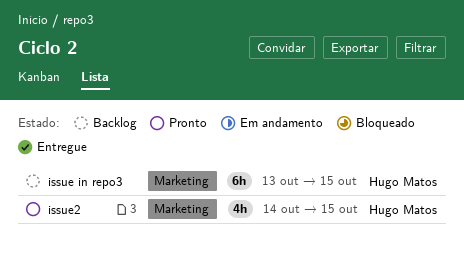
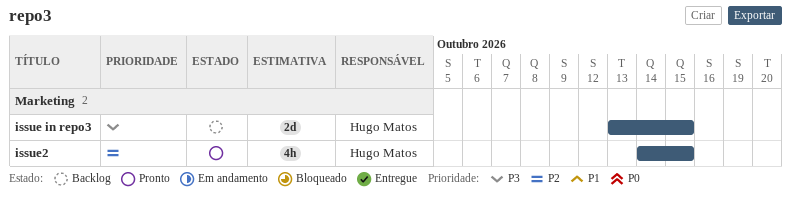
issue in repo3, estimate: 6h -> 2d

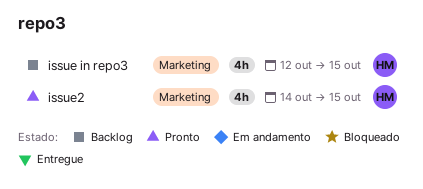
issue in repo3, estimate: 2d -> 4h
issue in repo3, start: Oct 13 -> Oct 12

